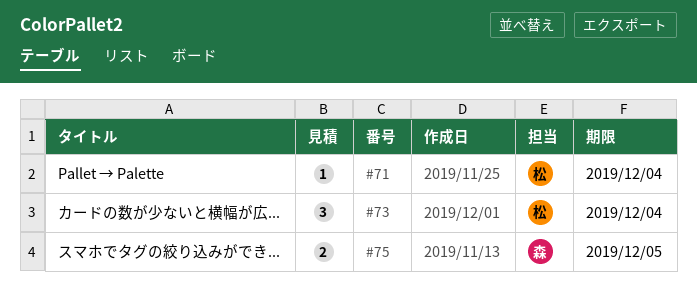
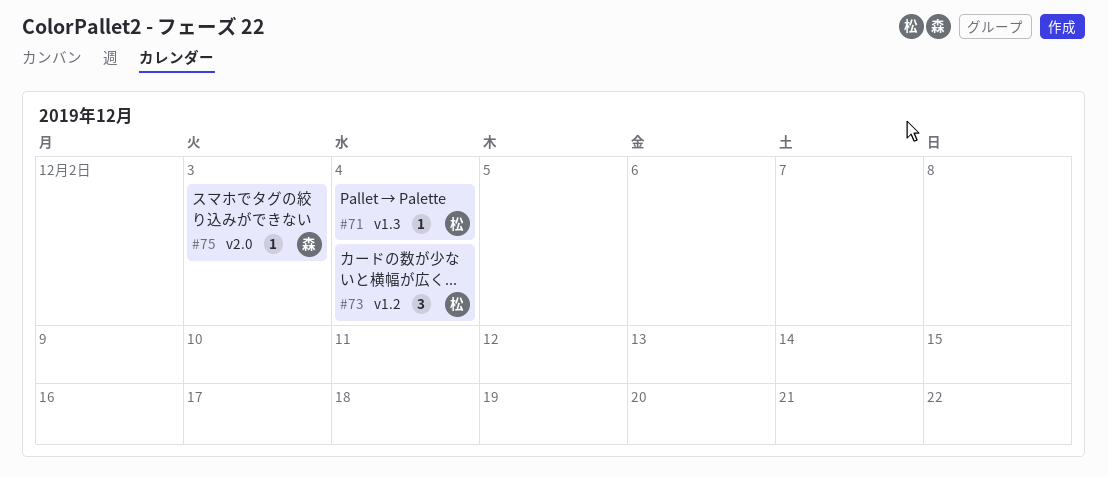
#75, estimate: 2 -> 1
#75, due: Dec 5 -> Dec 3

